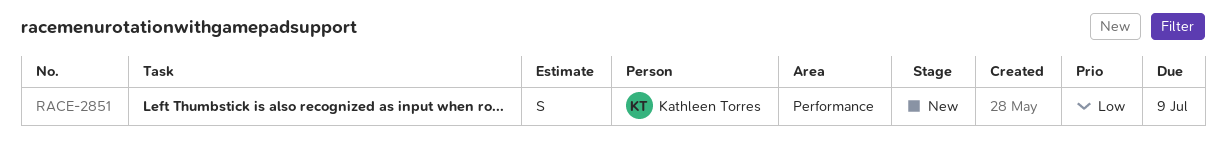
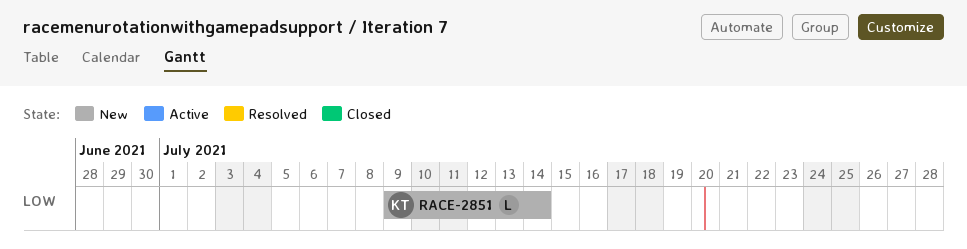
RACE-2851, estimate: S -> L
RACE-2851, due: Jul 9 -> Jul 14

